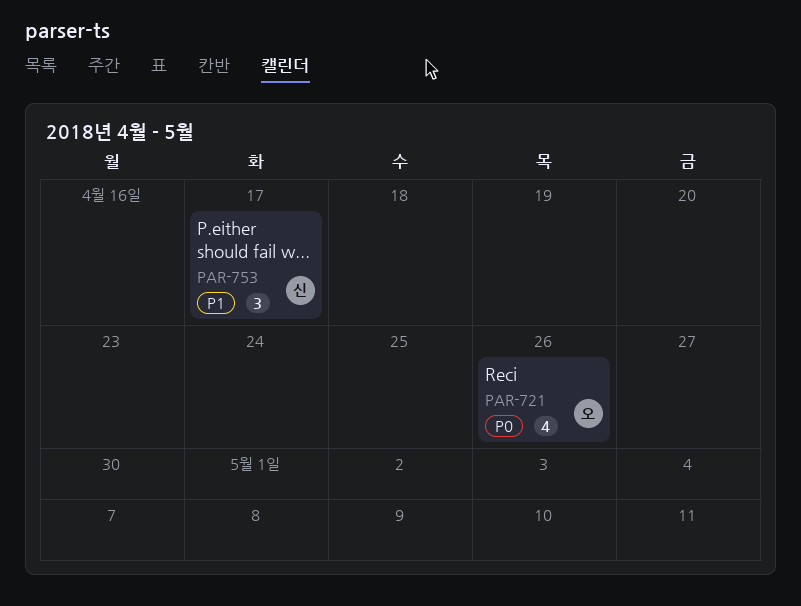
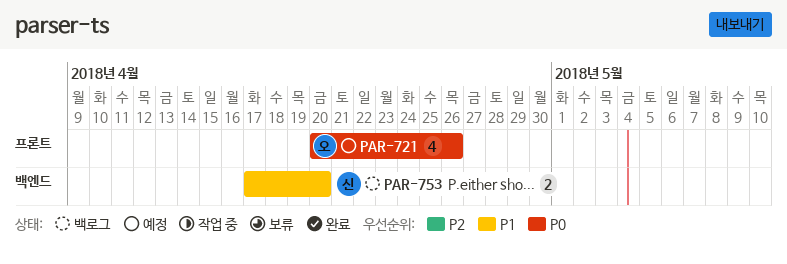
PAR-753, estimate: 3 -> 2
PAR-753, due: Apr 17 -> Apr 20

